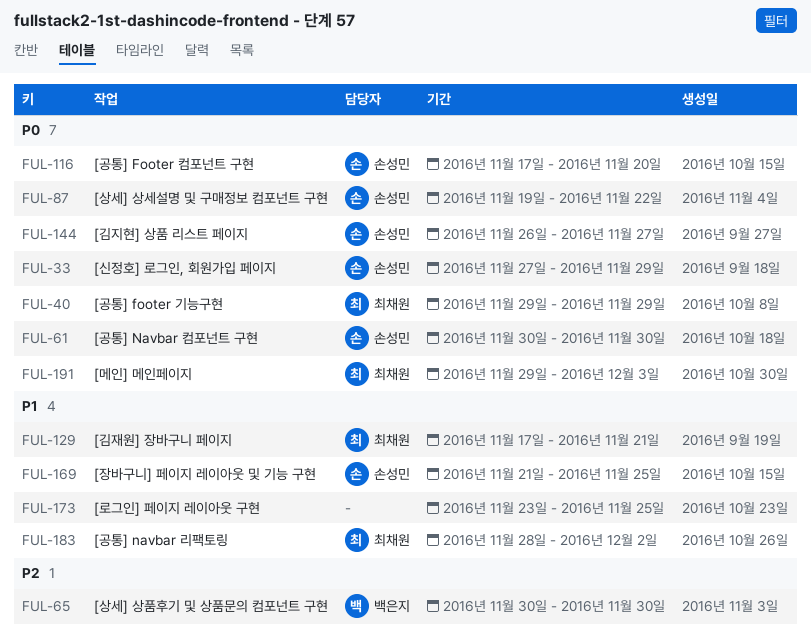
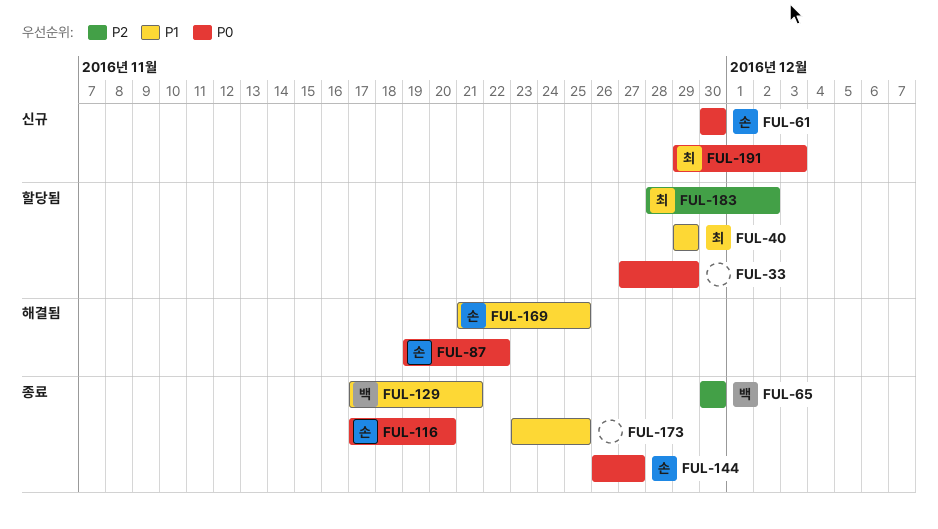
FUL-33, owner: 손성민 -> none
FUL-40, priority: P0 -> P1
FUL-129, owner: 최채원 -> 백은지
FUL-183, priority: P1 -> P2

